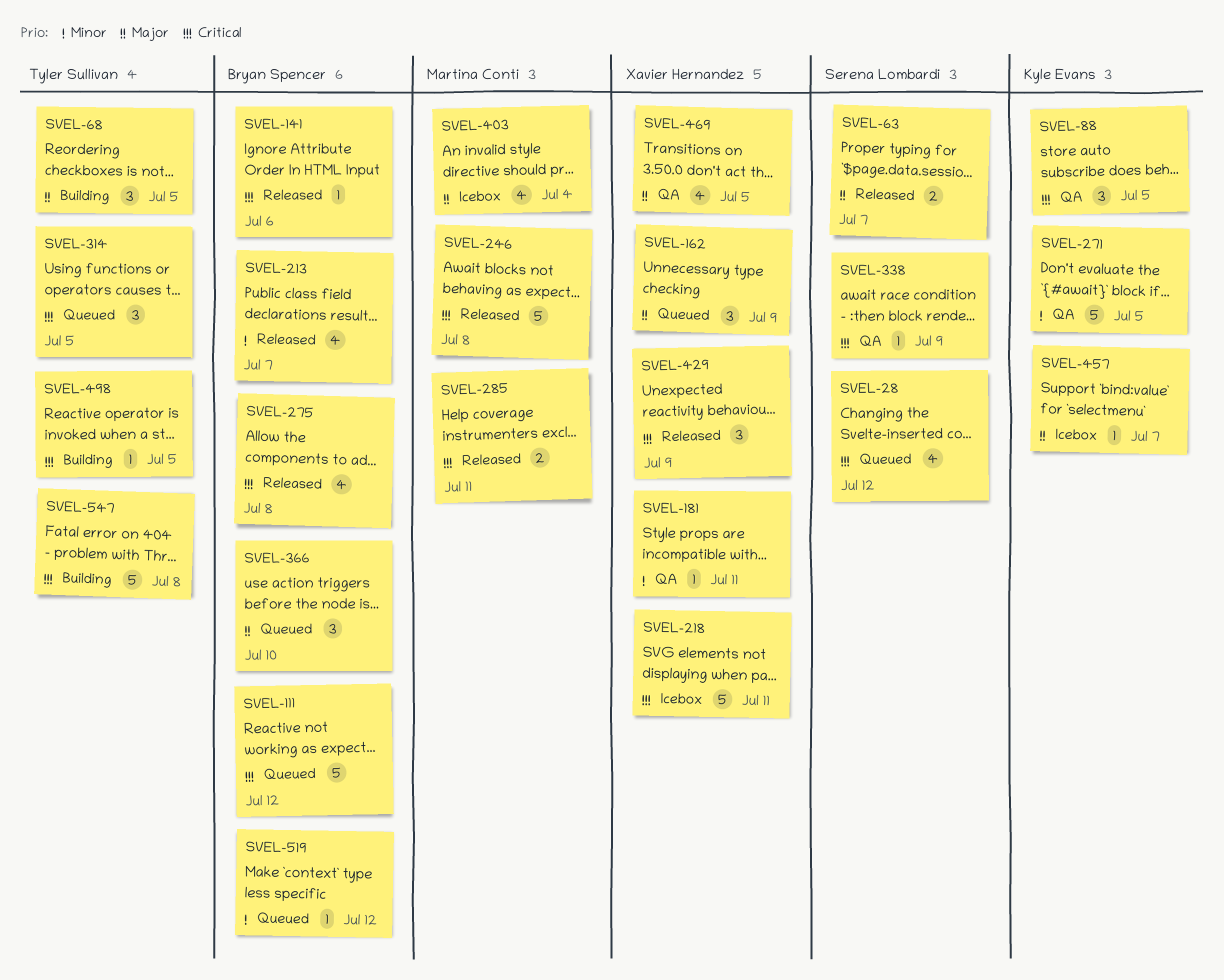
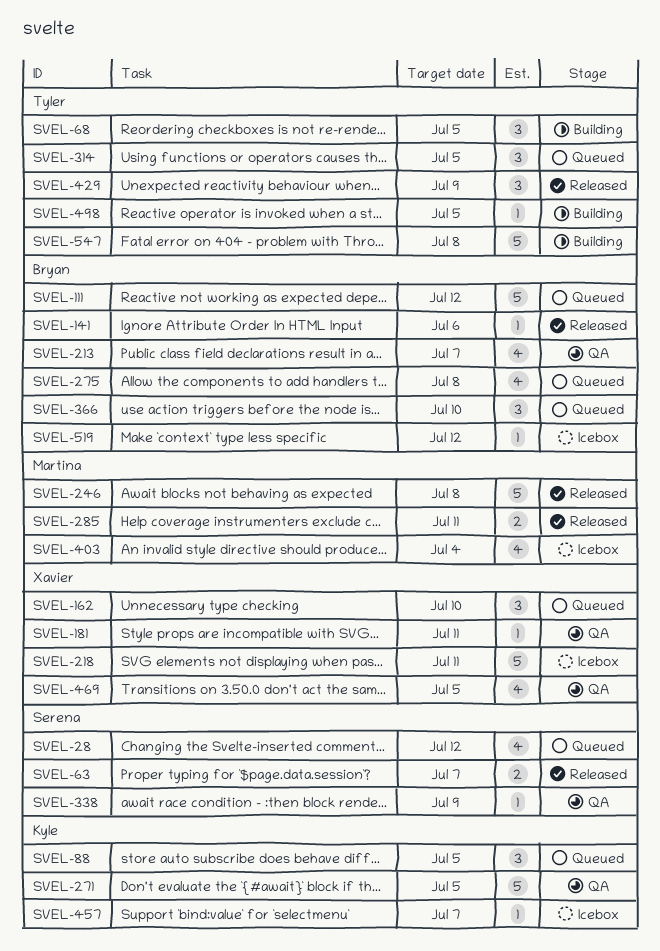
SVEL-88, status: QA -> Queued
SVEL-162, due: Jul 9 -> Jul 10
SVEL-213, status: Released -> QA
SVEL-275, status: Released -> Queued
SVEL-429, owner: Xavier Hernandez -> Tyler Sullivan
SVEL-519, status: Queued -> Icebox

